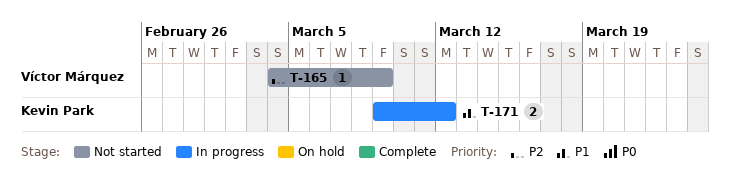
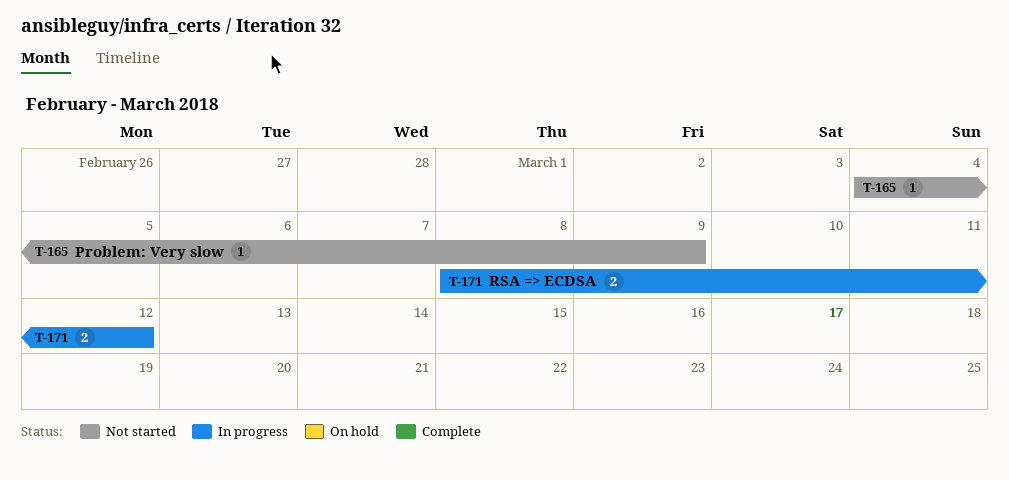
T-171, start: Mar 9 -> Mar 8

